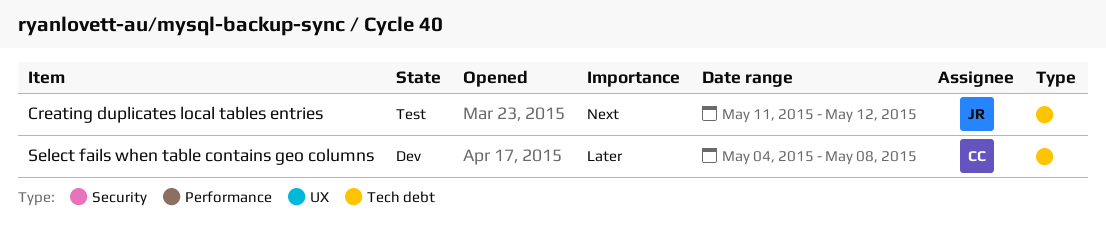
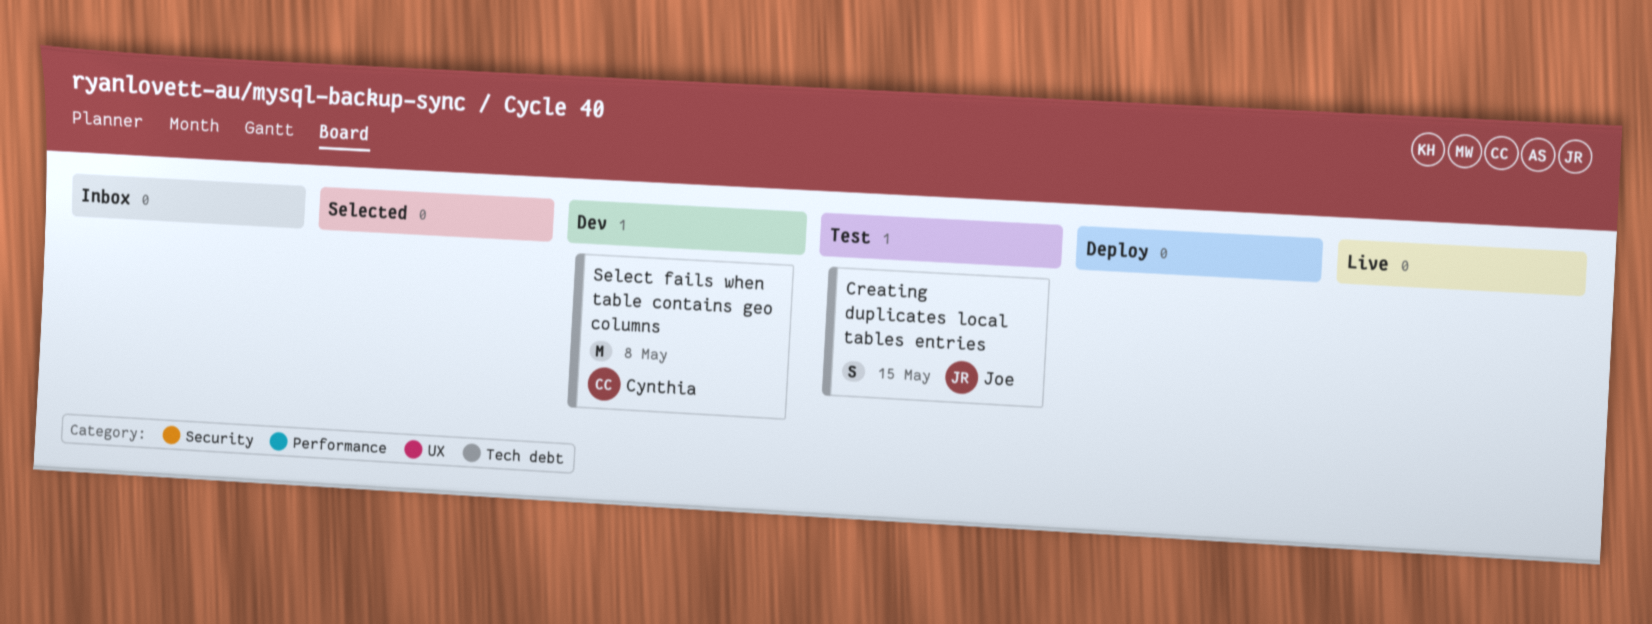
Creating duplicates local tables entries, due: May 12 -> May 15

